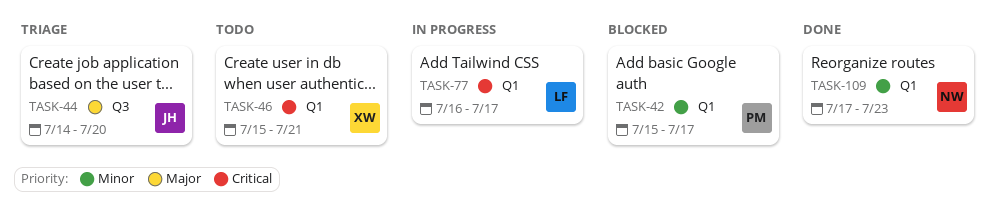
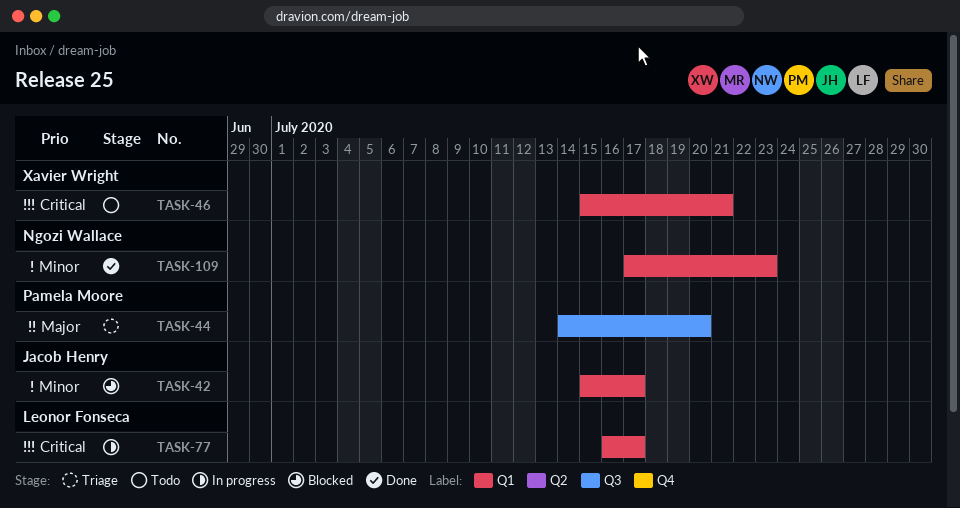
TASK-42, owner: Pamela Moore -> Jacob Henry
TASK-44, owner: Jacob Henry -> Pamela Moore

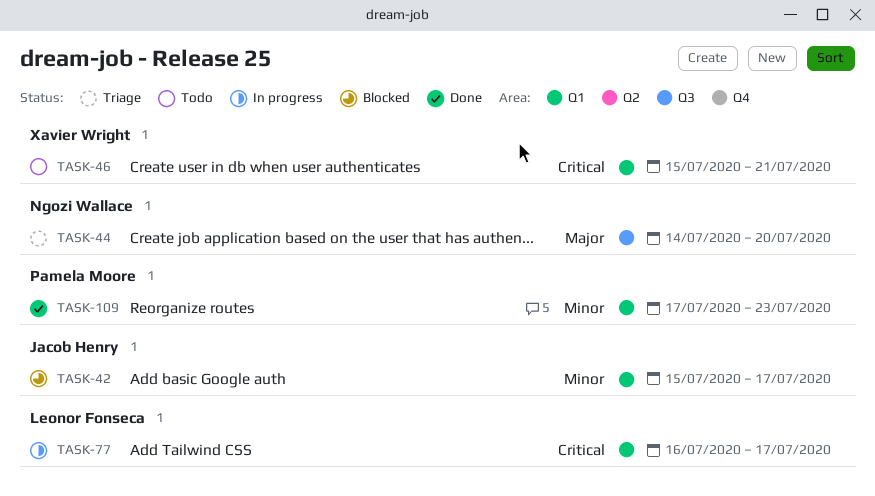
TASK-44, owner: Pamela Moore -> Ngozi Wallace
TASK-109, owner: Ngozi Wallace -> Pamela Moore

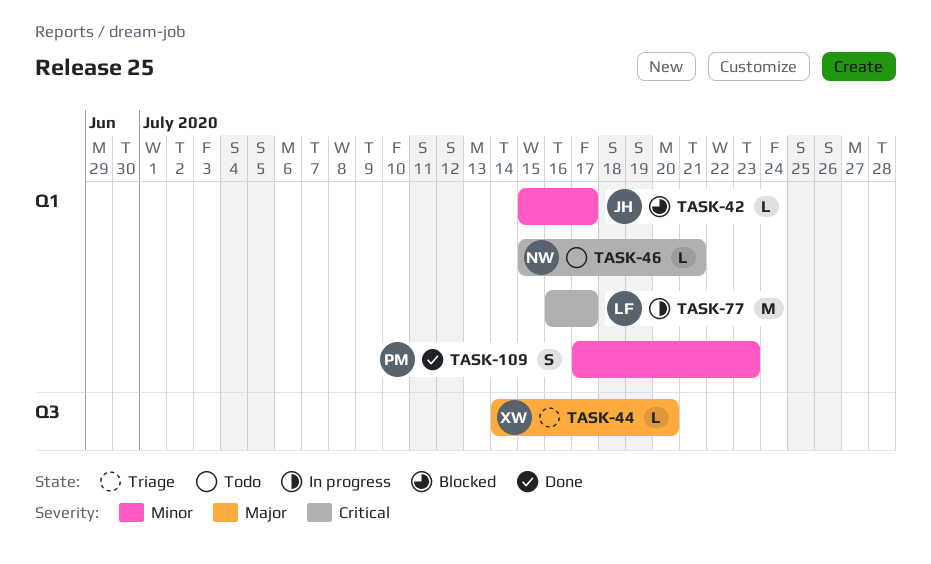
TASK-44, owner: Ngozi Wallace -> Xavier Wright
TASK-46, owner: Xavier Wright -> Ngozi Wallace

